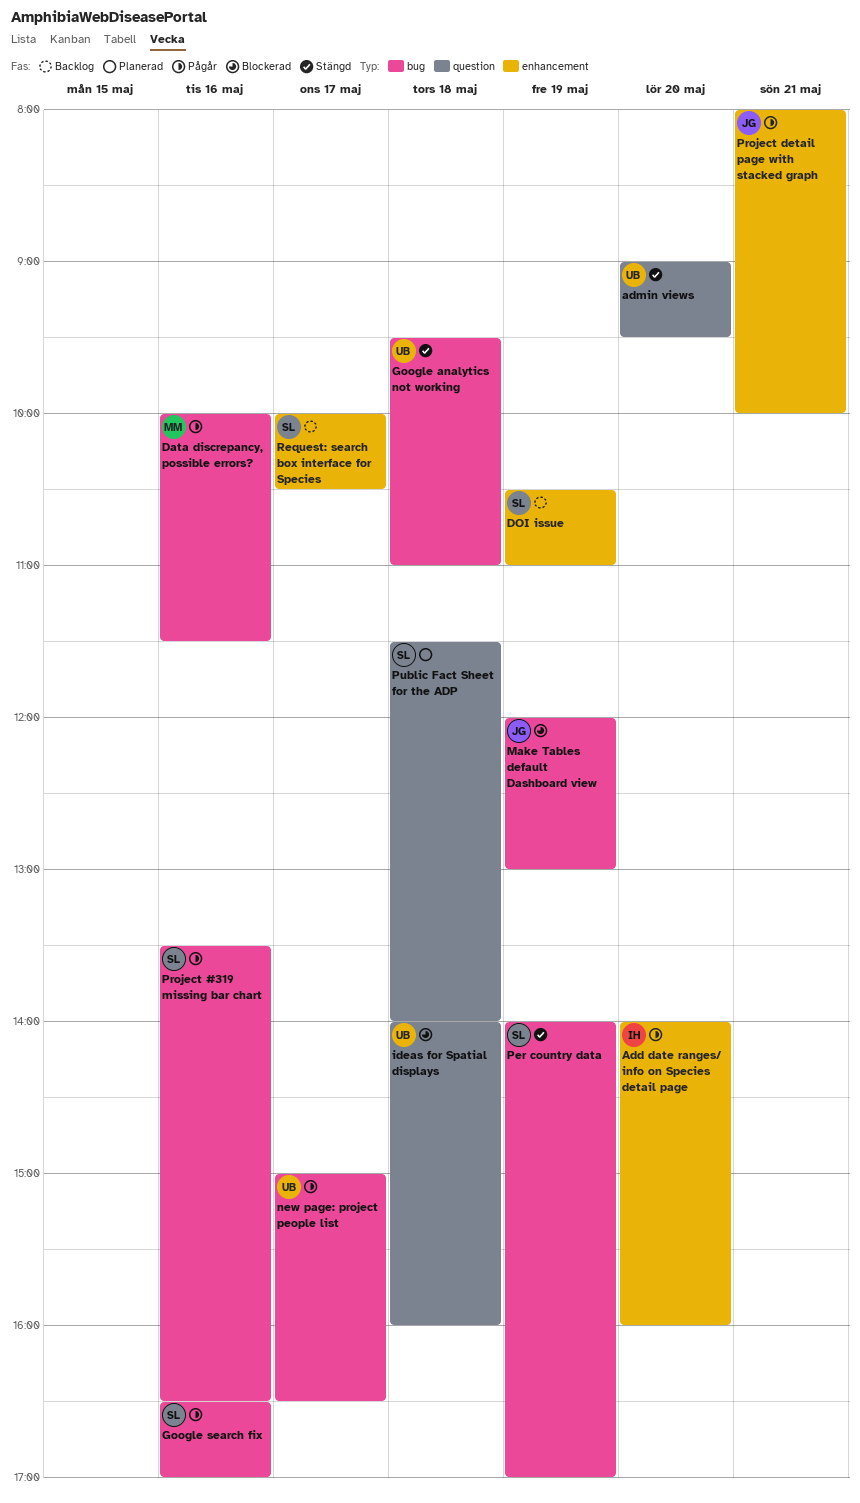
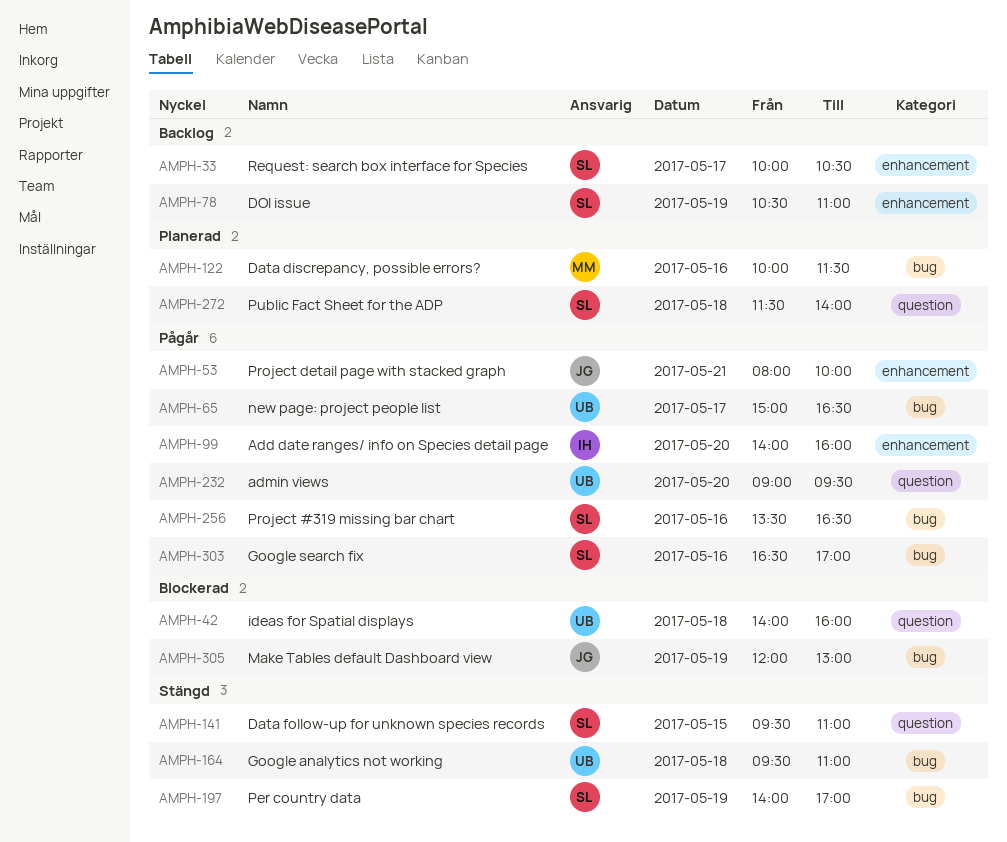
admin views, status: Stängd -> Pågår
Data discrepancy, possible errors?, status: Pågår -> Planerad
Data follow-up for unknown species records: none -> present

